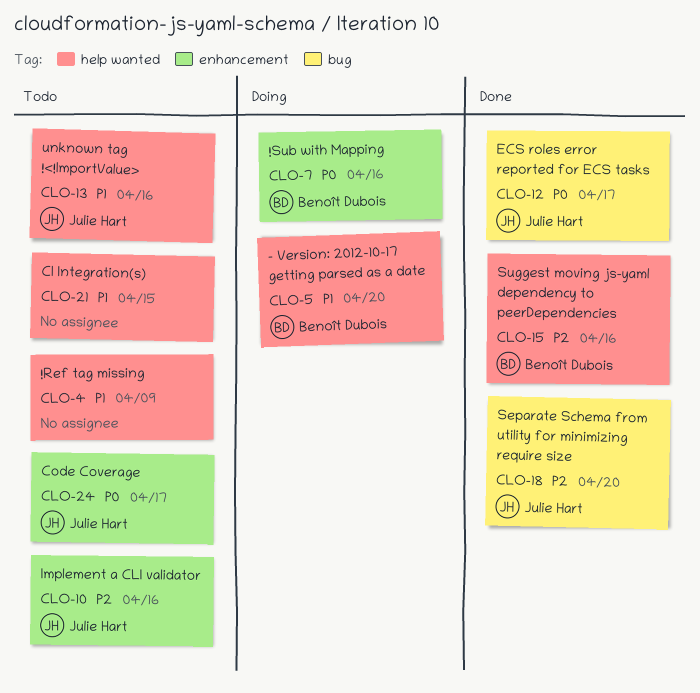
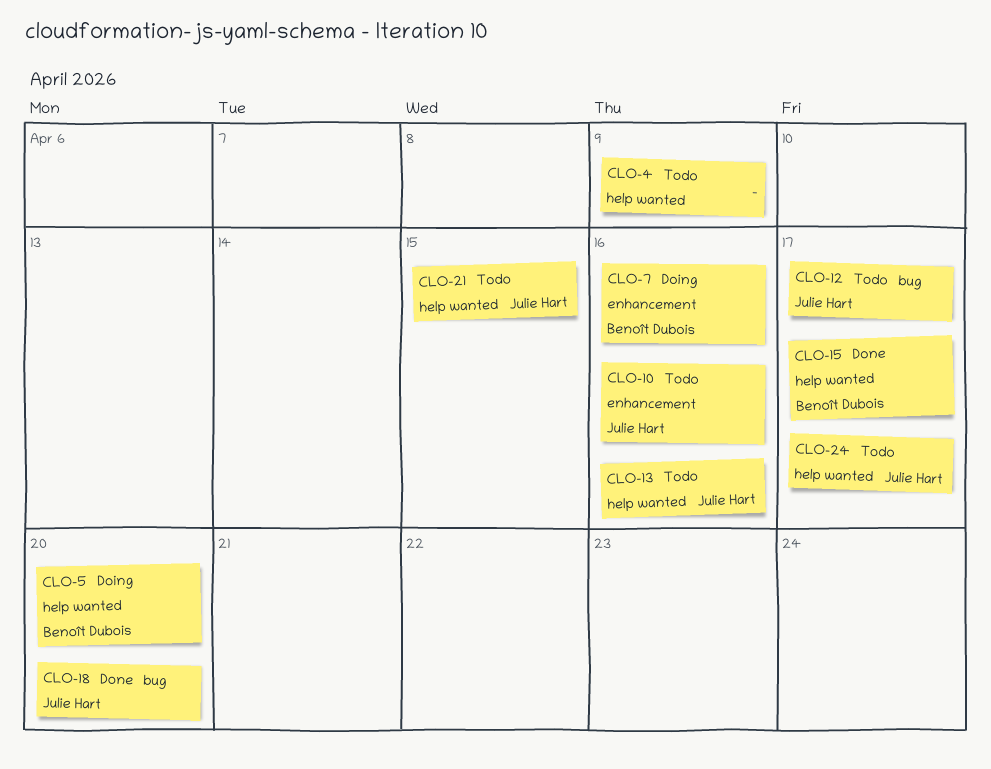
CLO-12, status: Done -> Todo
CLO-15, due: Apr 16 -> Apr 17
CLO-21, owner: none -> Julie Hart
CLO-24, label: enhancement -> help wanted

